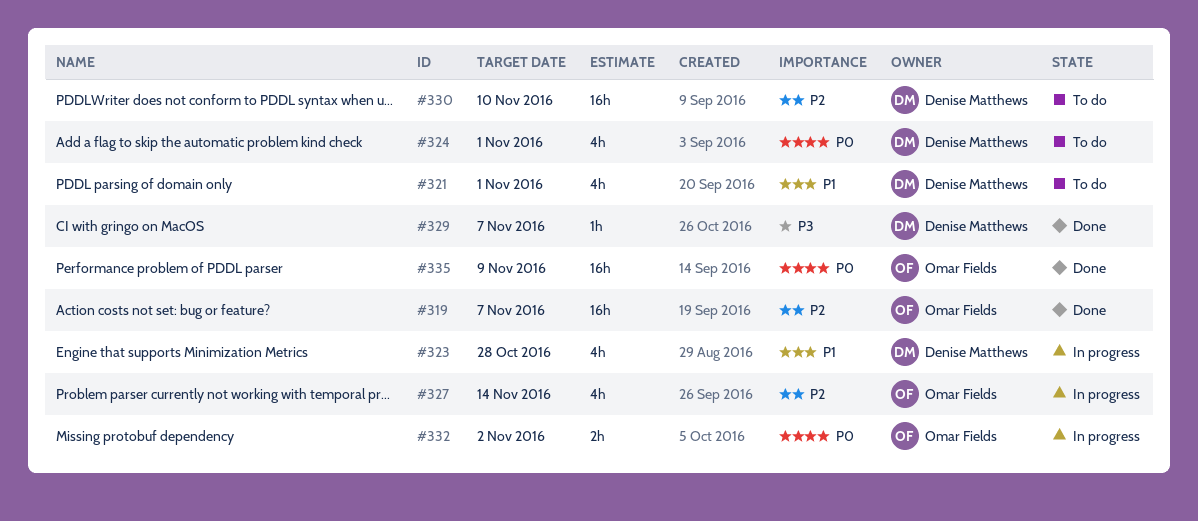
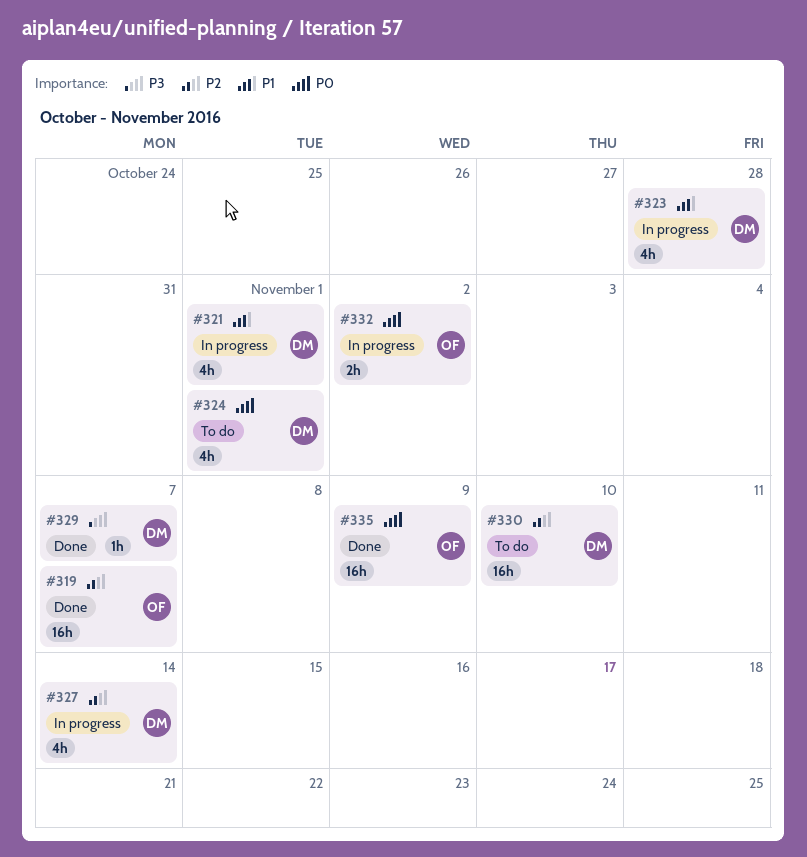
#321, status: To do -> In progress
#327, owner: Omar Fields -> Denise Matthews

